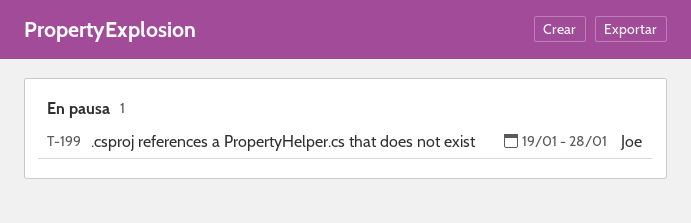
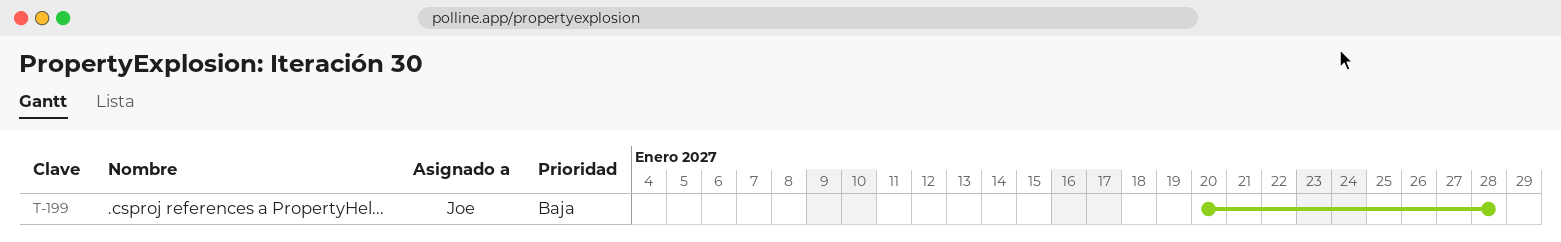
T-199, start: Jan 19 -> Jan 20

